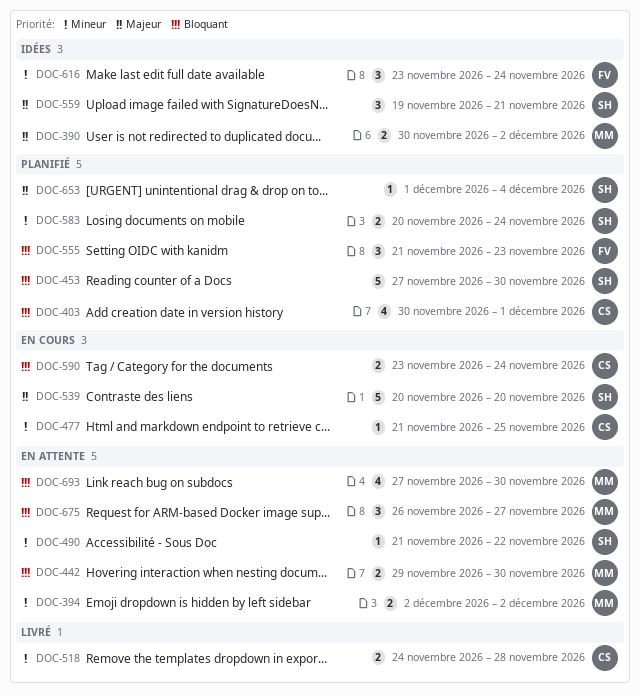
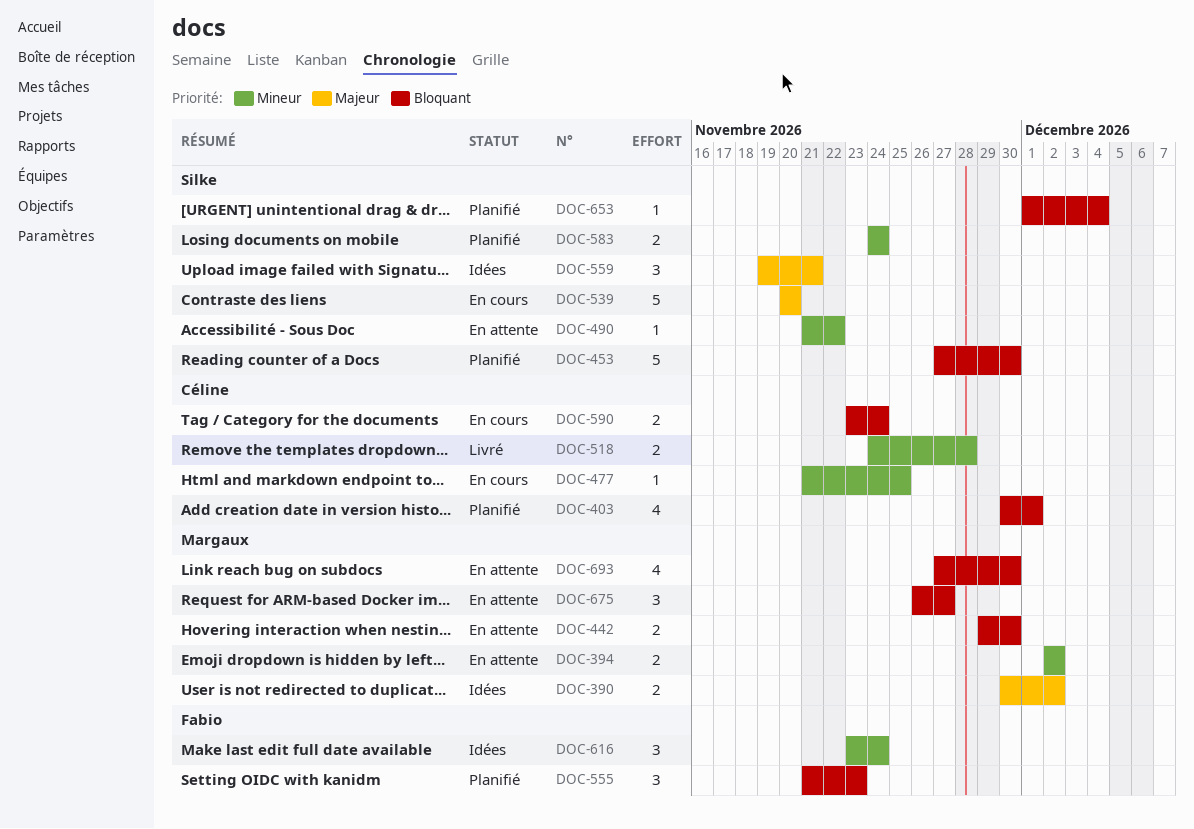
DOC-583, start: Nov 20 -> Nov 24
DOC-653, priority: Majeur -> Bloquant

